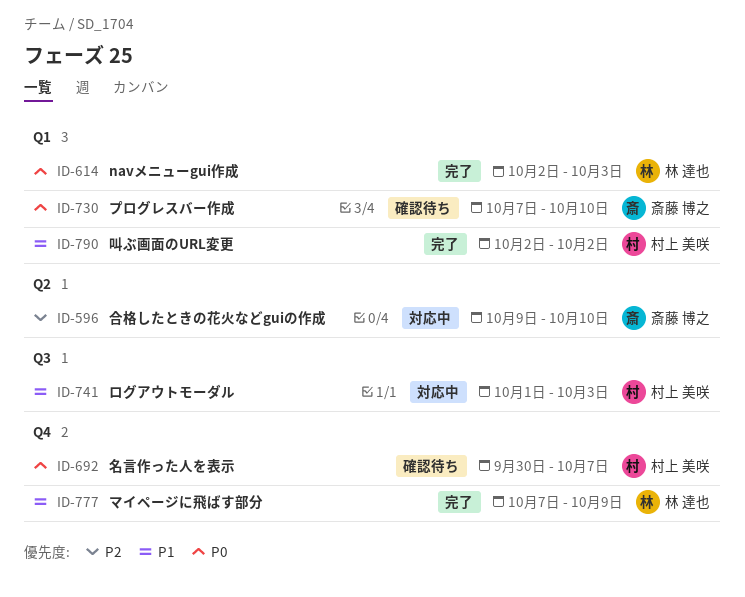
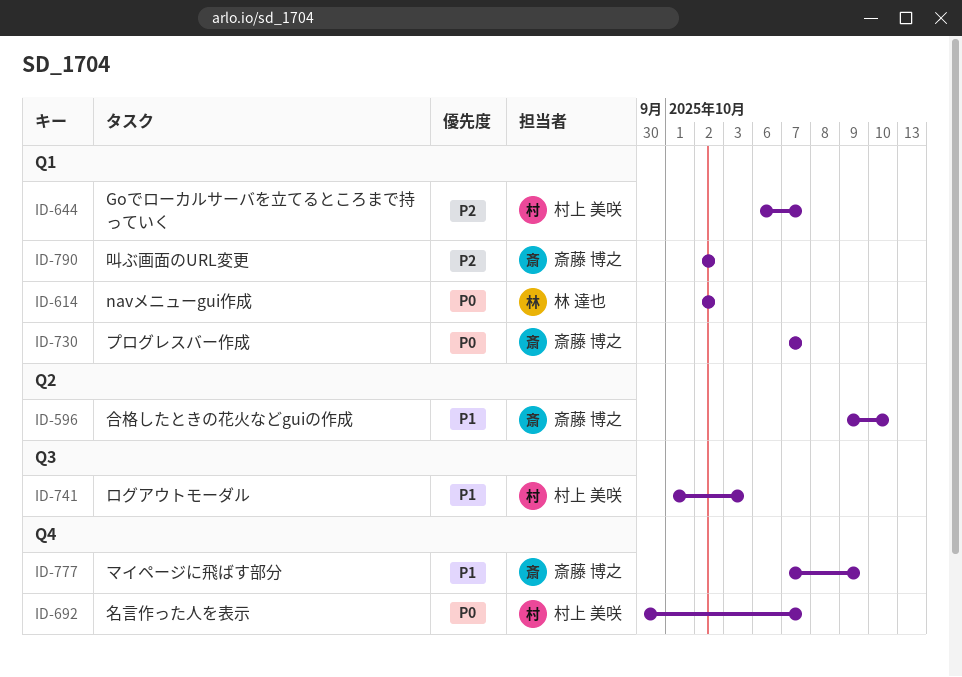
ID-596, priority: P2 -> P1
ID-614, due: Oct 3 -> Oct 2
ID-644: none -> present
ID-730, due: Oct 10 -> Oct 7
ID-777, owner: 林 達也 -> 斎藤 博之
ID-790, owner: 村上 美咲 -> 斎藤 博之
ID-790, priority: P1 -> P2

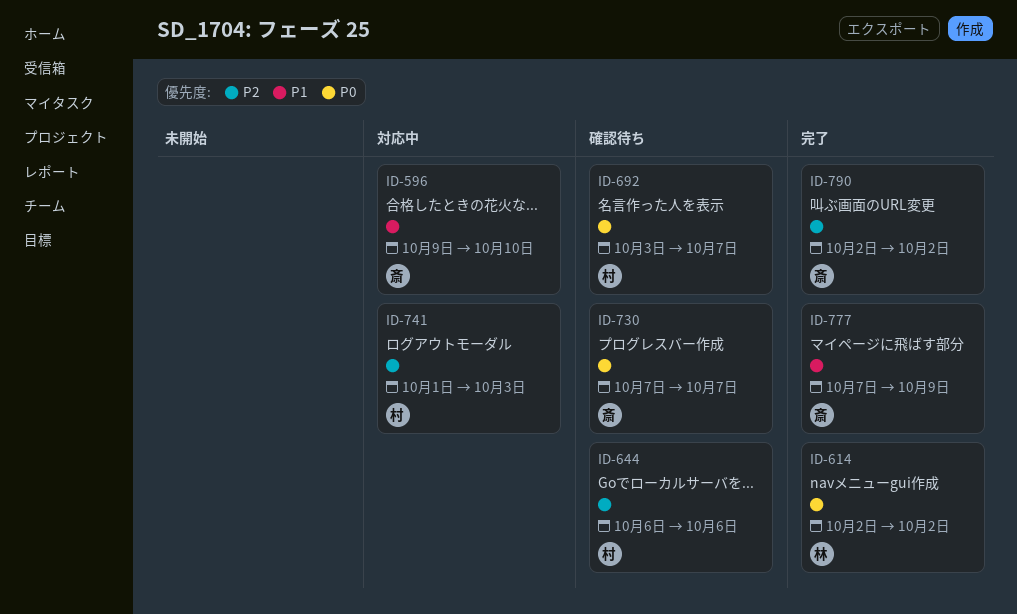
ID-644, due: Oct 7 -> Oct 6
ID-692, start: Sep 30 -> Oct 3
ID-741, priority: P1 -> P2

